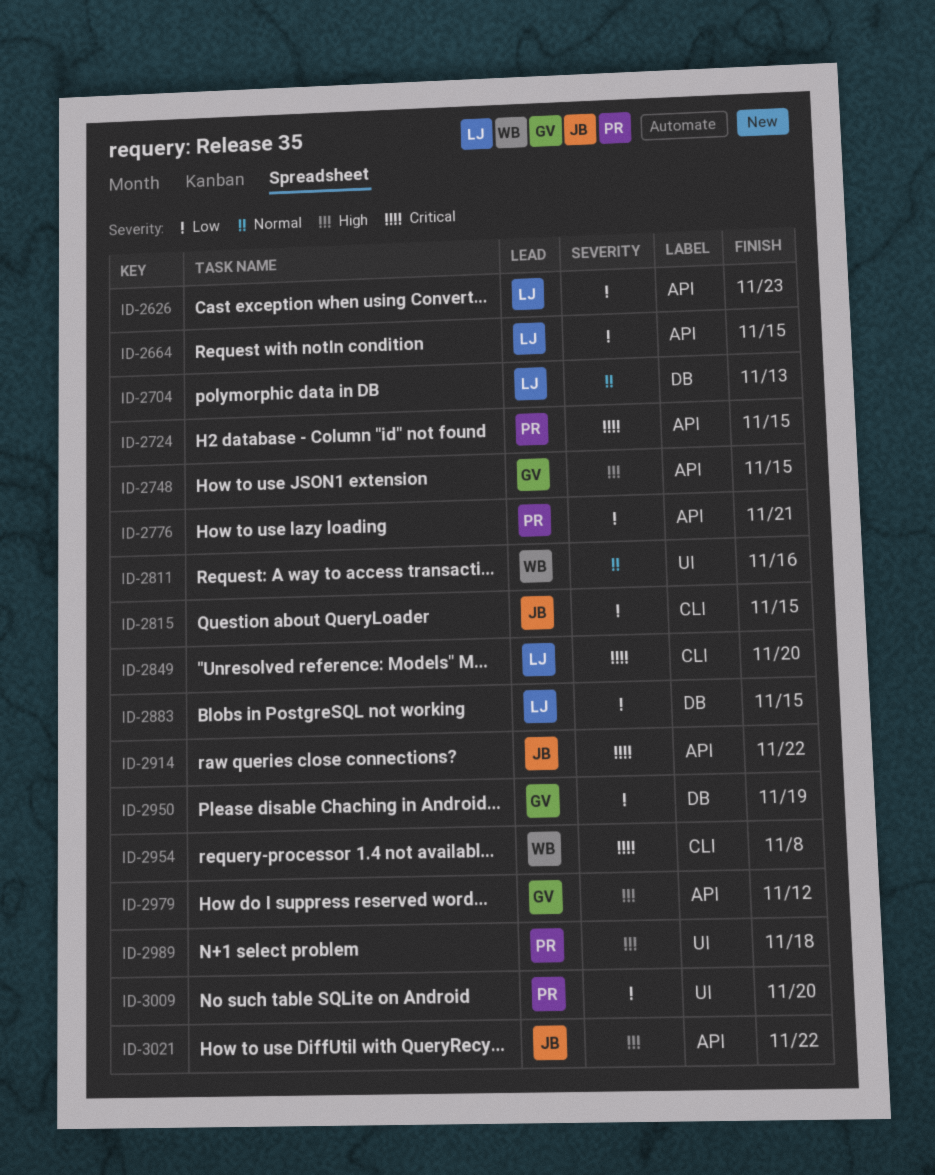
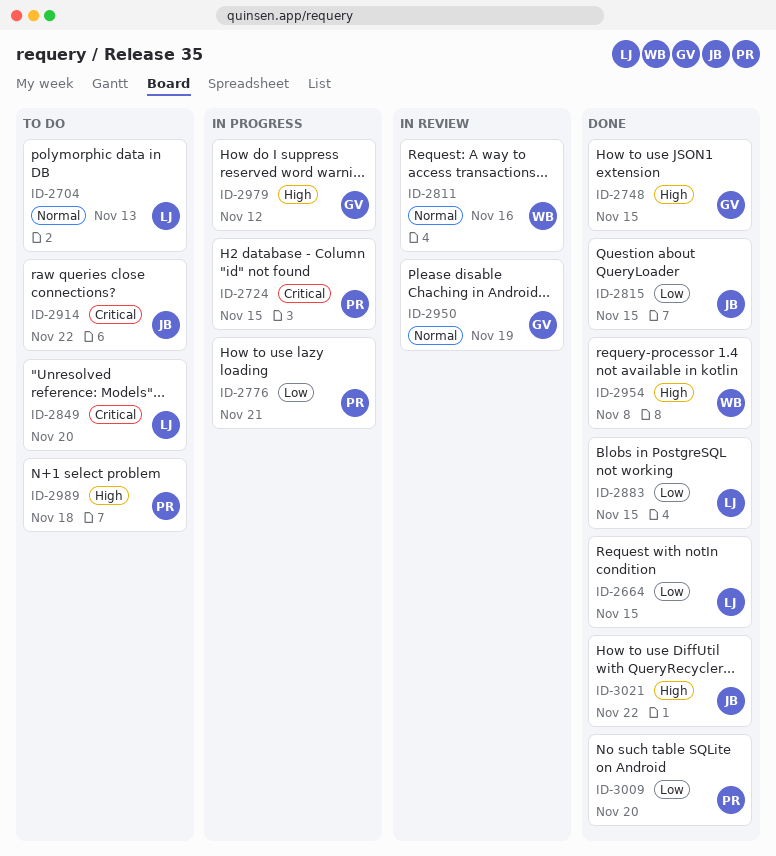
ID-2626: present -> none
ID-2950, priority: Low -> Normal
ID-2954, priority: Critical -> High

